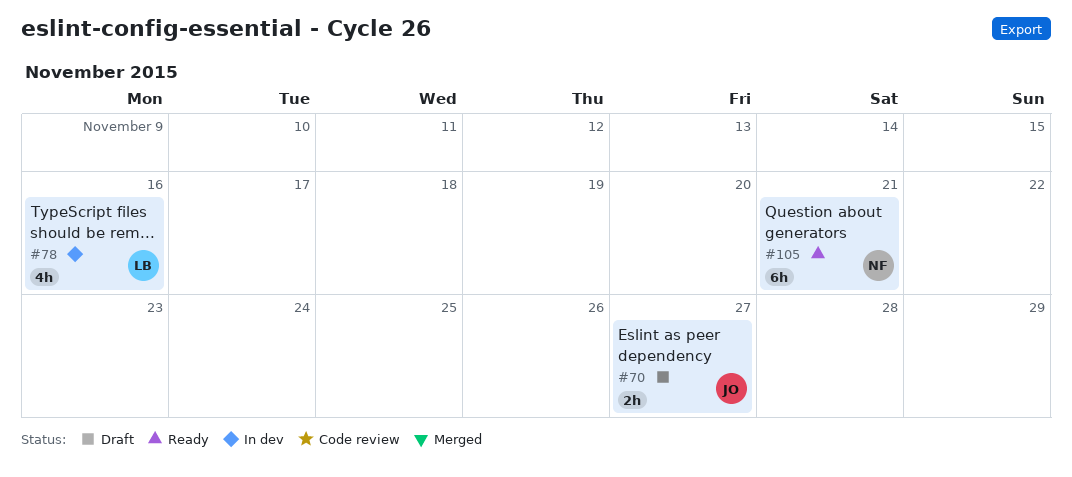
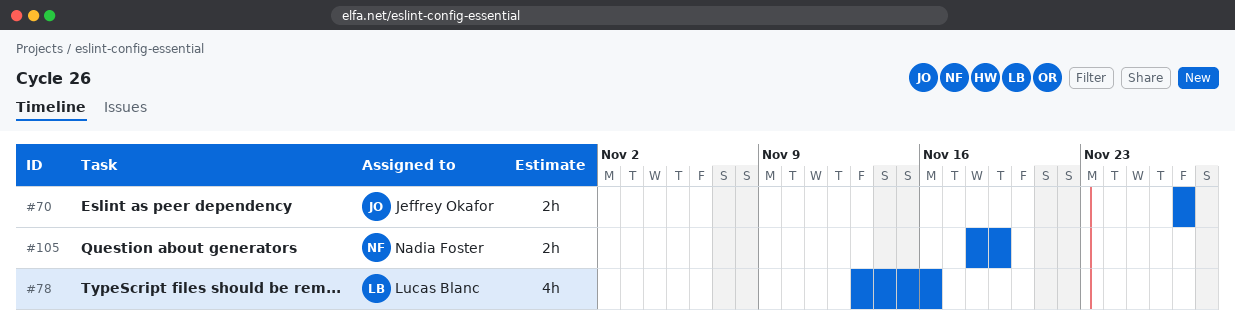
#105, estimate: 6h -> 2h
#105, due: Nov 21 -> Nov 19

